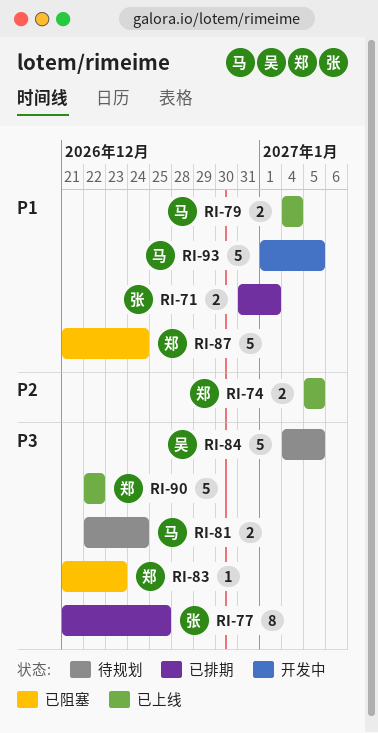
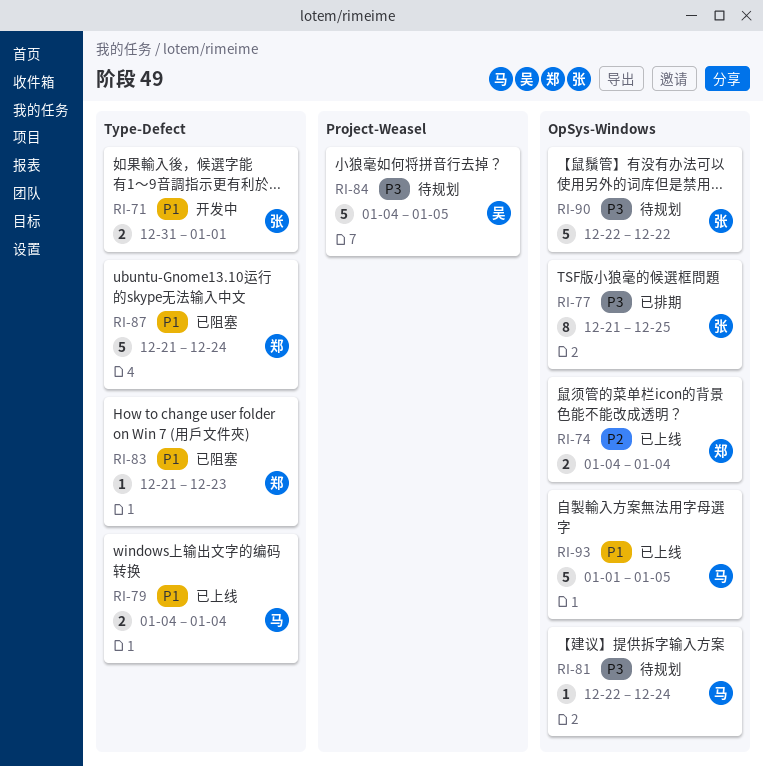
RI-71, status: 已排期 -> 开发中
RI-74, start: Jan 5 -> Jan 4
RI-74, due: Jan 5 -> Jan 4
RI-81, estimate: 2 -> 1
RI-83, priority: P3 -> P1
RI-90, status: 已上线 -> 待规划
RI-90, owner: 郑 -> 张
RI-93, status: 开发中 -> 已上线

